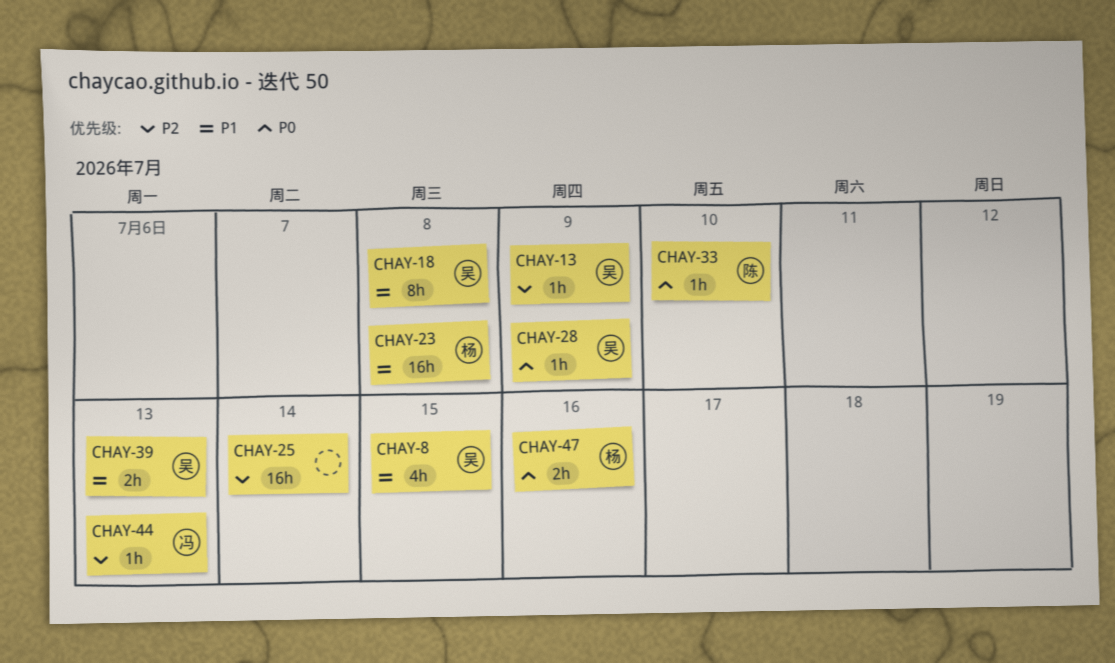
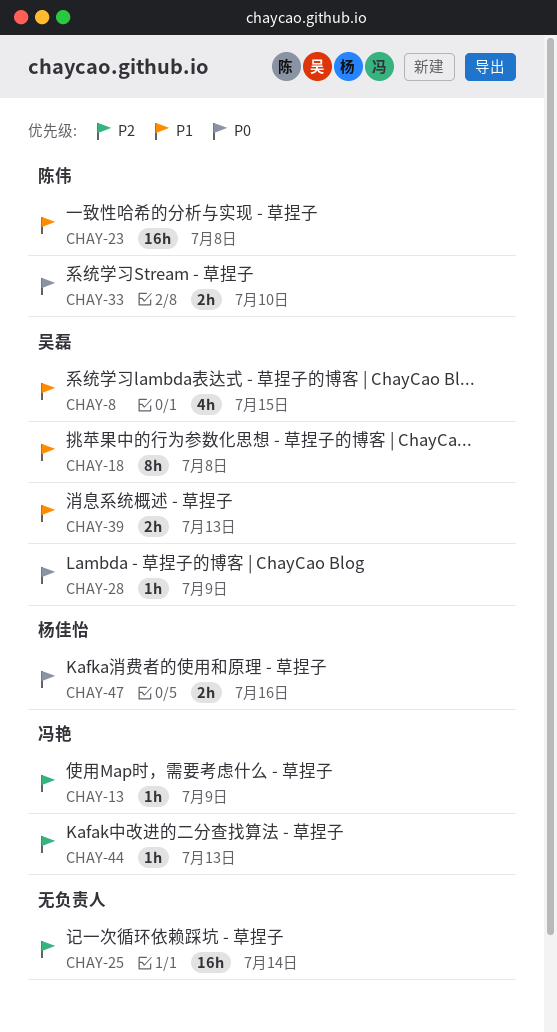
CHAY-13, owner: 吴磊 -> 冯艳
CHAY-23, owner: 杨佳怡 -> 陈伟
CHAY-33, estimate: 1h -> 2h

